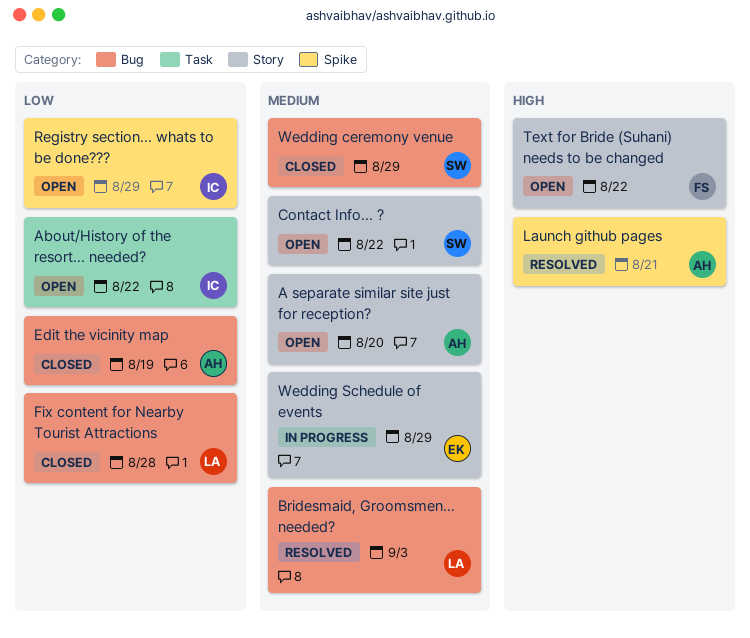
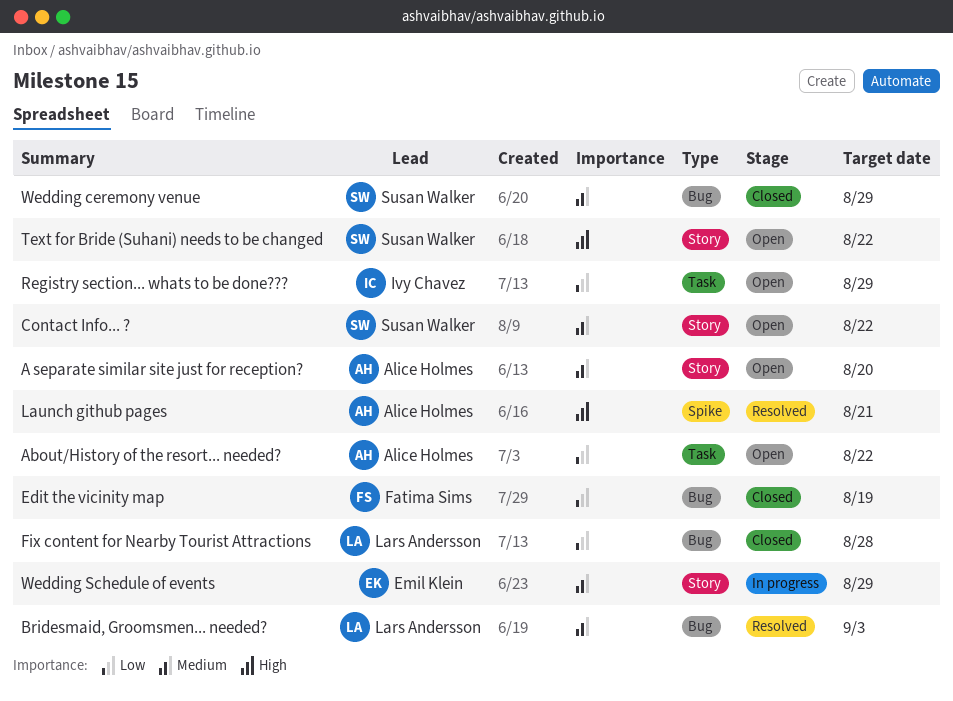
About/History of the resort... needed?, owner: Ivy Chavez -> Alice Holmes
Edit the vicinity map, owner: Alice Holmes -> Fatima Sims
Registry section... whats to be done???, label: Spike -> Task
Text for Bride (Suhani) needs to be changed, owner: Fatima Sims -> Susan Walker

